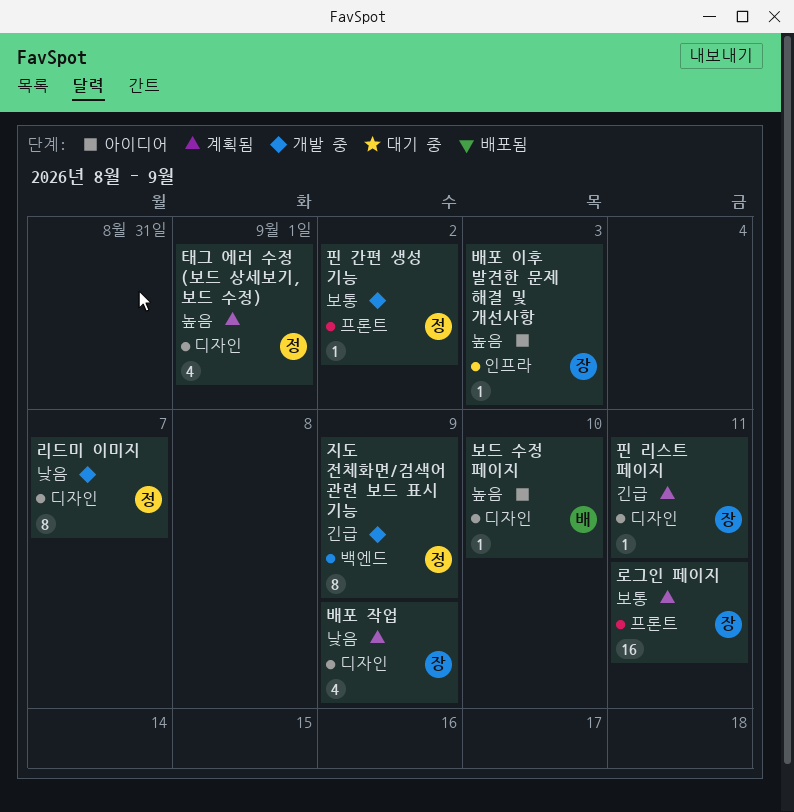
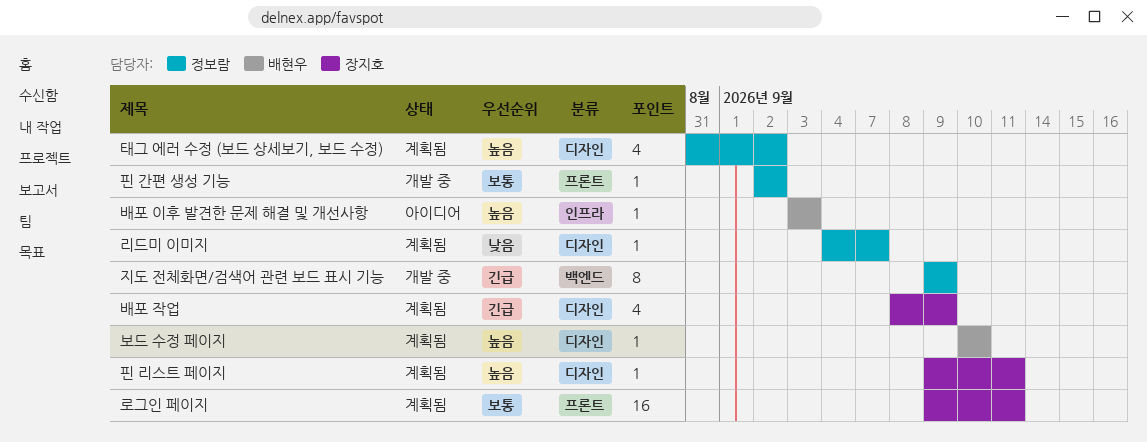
리드미 이미지, status: 개발 중 -> 계획됨
리드미 이미지, estimate: 8 -> 1
배포 이후 발견한 문제 해결 및 개선사항, owner: 장지호 -> 배현우
배포 작업, priority: 낮음 -> 긴급
보드 수정 페이지, status: 아이디어 -> 계획됨
태그 에러 수정 (보드 상세보기, 보드 수정), due: Sep 1 -> Sep 2
핀 리스트 페이지, priority: 긴급 -> 높음

